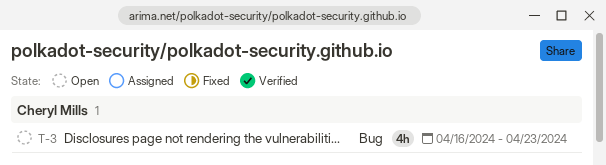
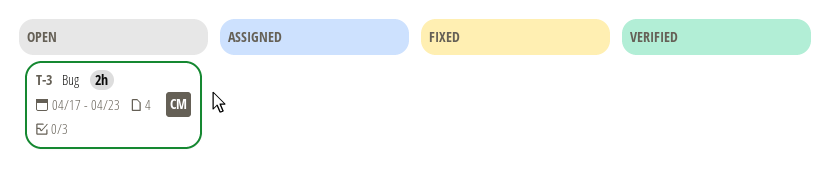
T-3, estimate: 4h -> 2h
T-3, start: Apr 16 -> Apr 17

